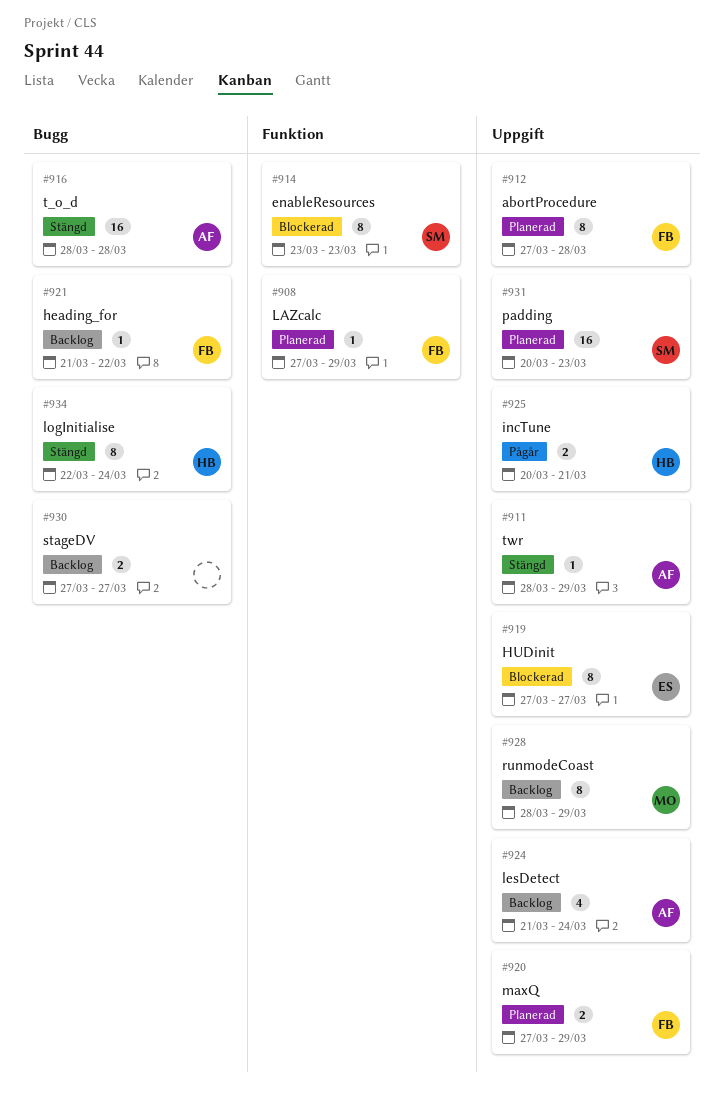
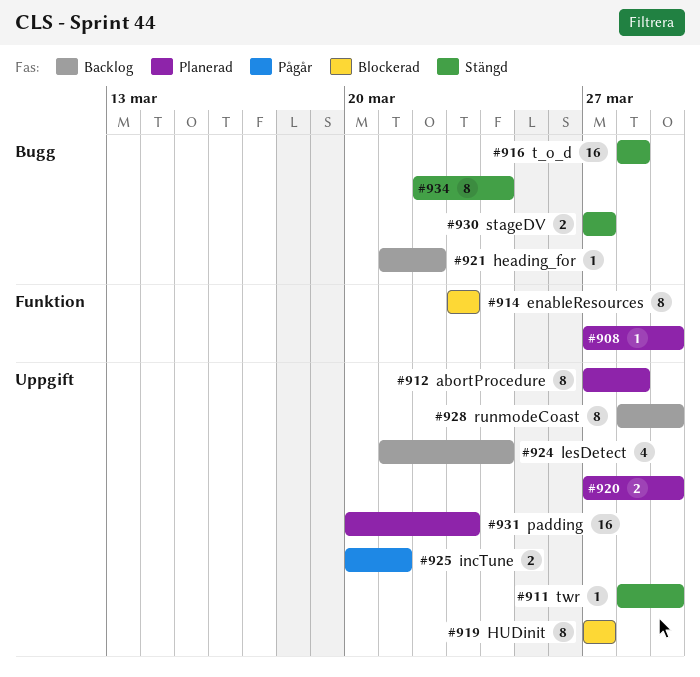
#930, status: Backlog -> Stängd

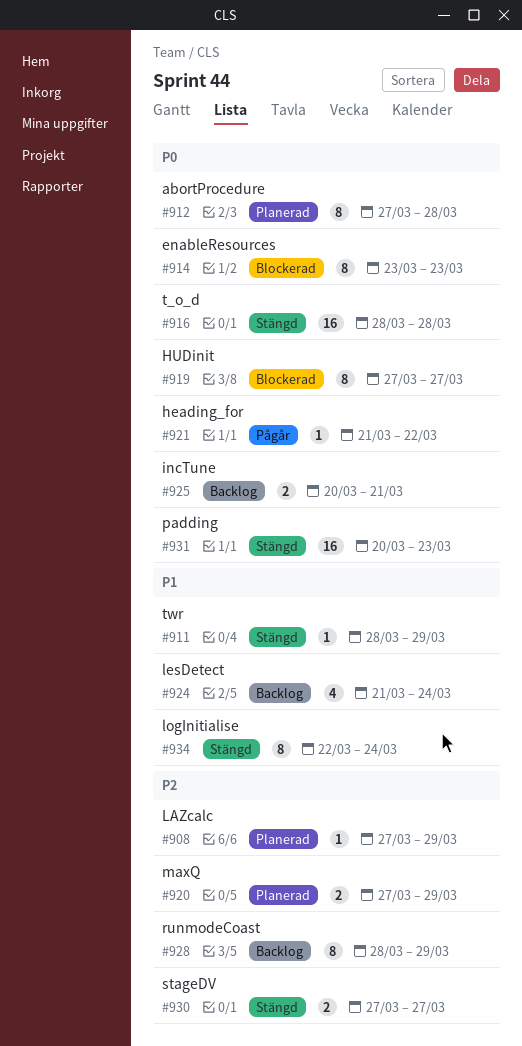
#921, status: Backlog -> Pågår
#925, status: Pågår -> Backlog
#931, status: Planerad -> Stängd

